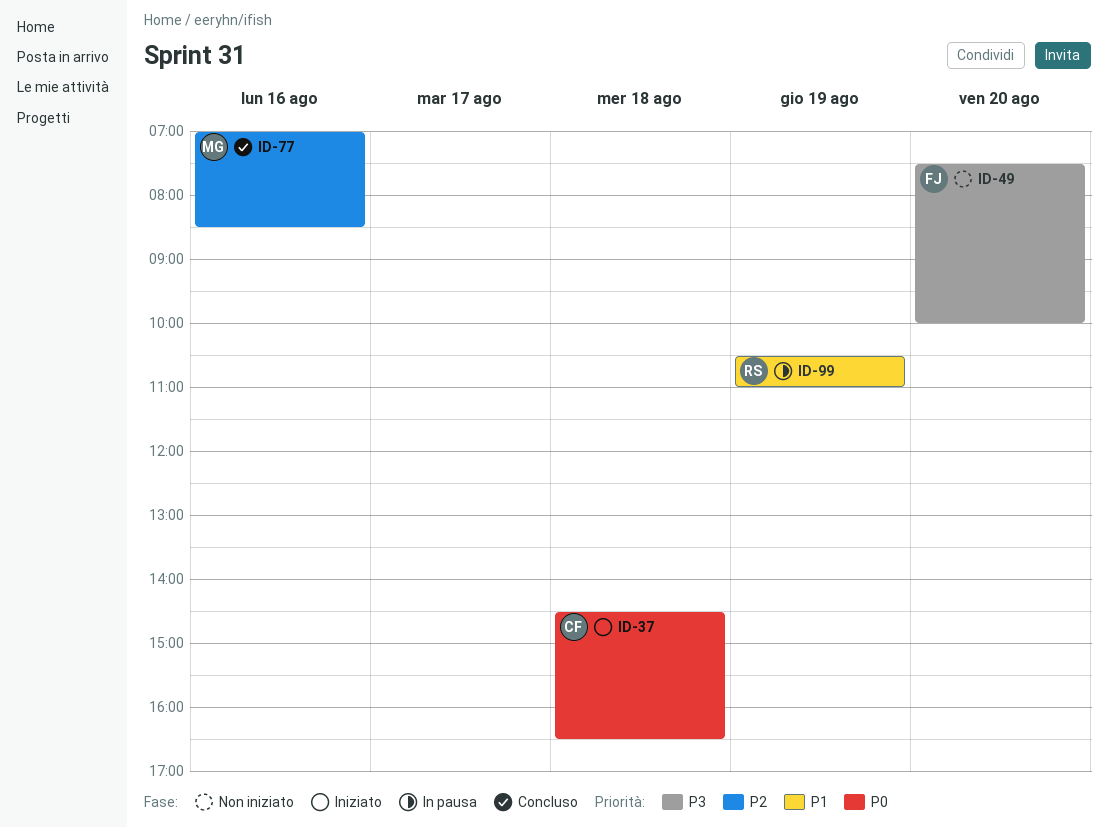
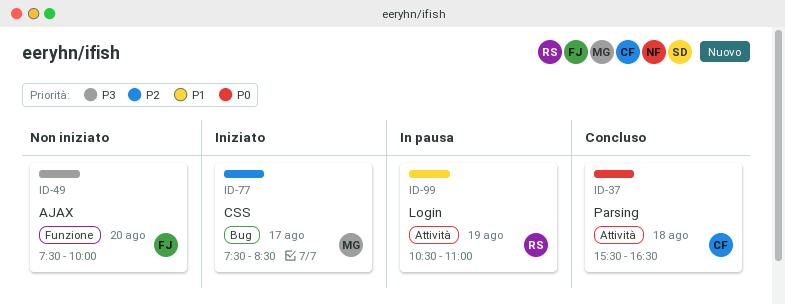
ID-37, status: Iniziato -> Concluso
ID-37, begins: 14:30 -> 15:30
ID-77, status: Concluso -> Iniziato
ID-77, day: Aug 16 -> Aug 17
ID-77, begins: 07:00 -> 07:30

